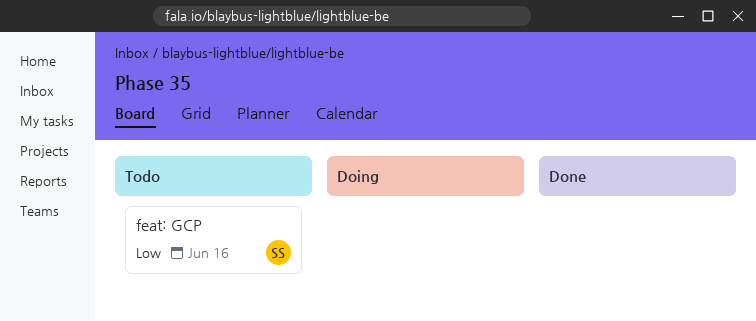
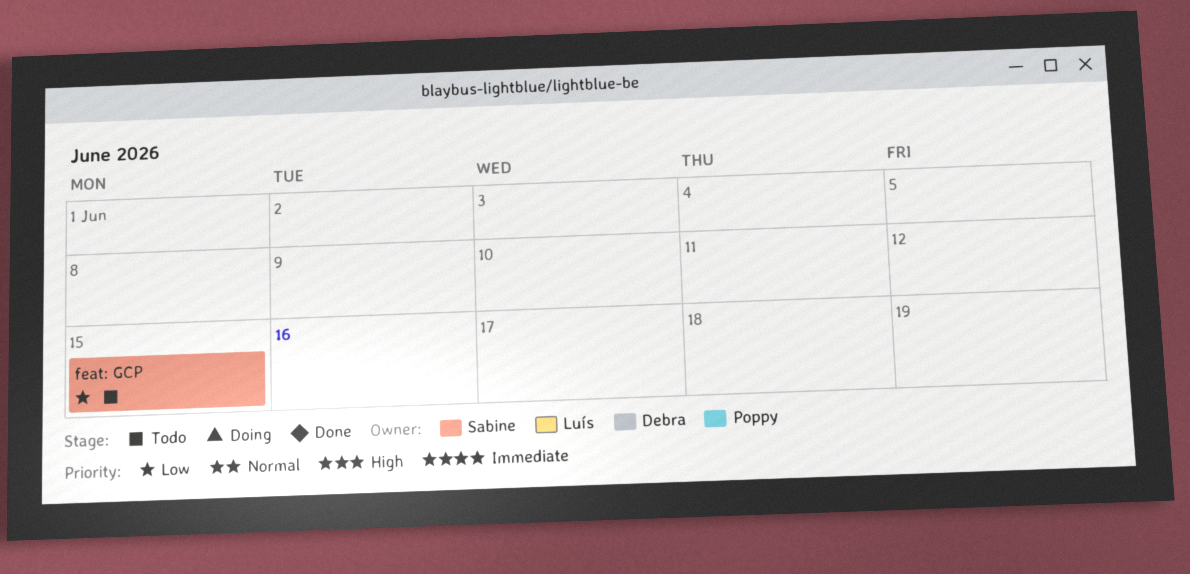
feat: GCP, due: Jun 16 -> Jun 15

